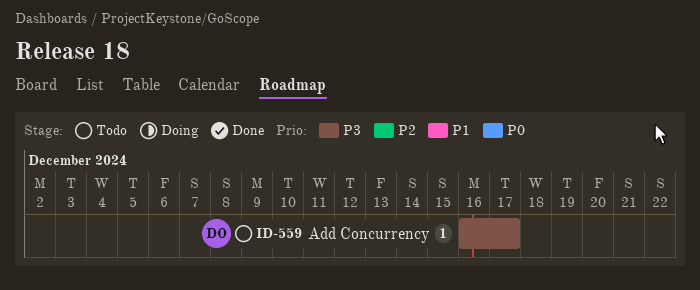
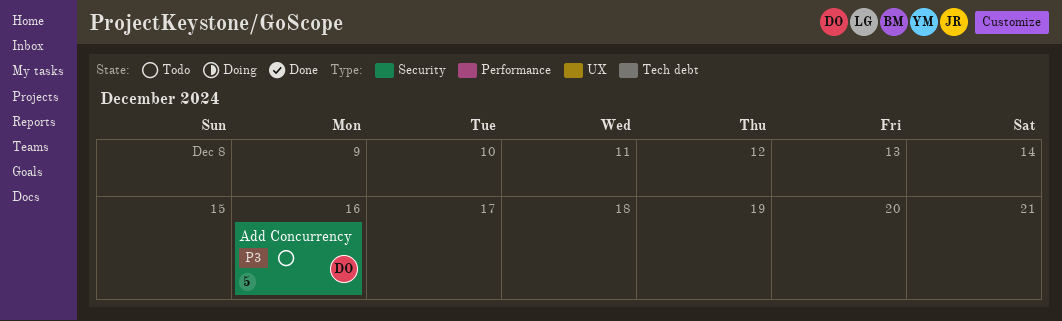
Add Concurrency, estimate: 1 -> 5
Add Concurrency, due: Dec 17 -> Dec 16

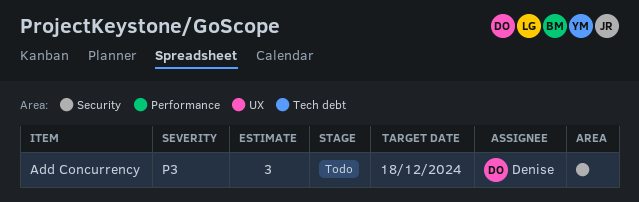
Add Concurrency, estimate: 5 -> 3
Add Concurrency, due: Dec 16 -> Dec 18

